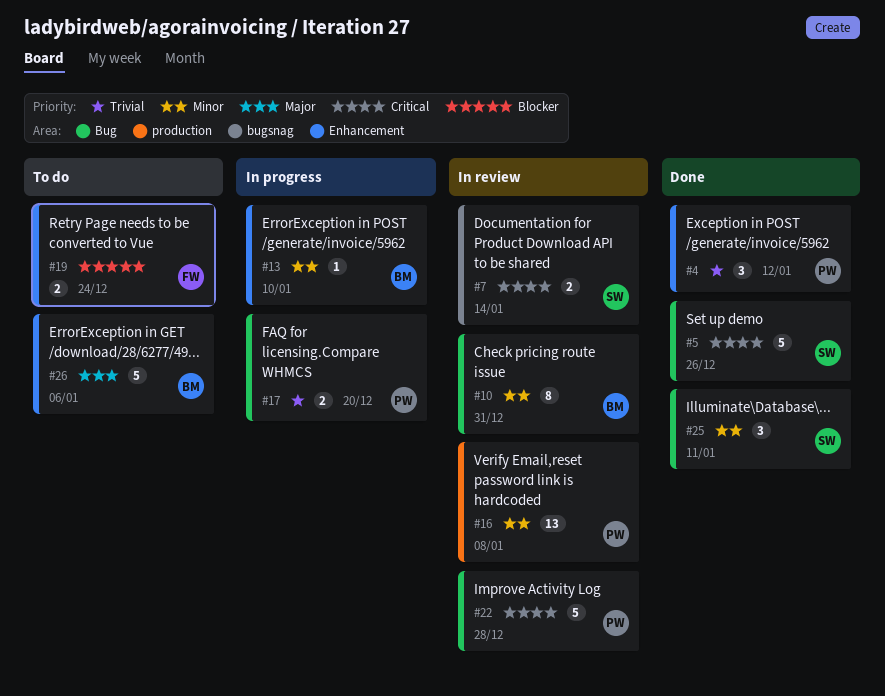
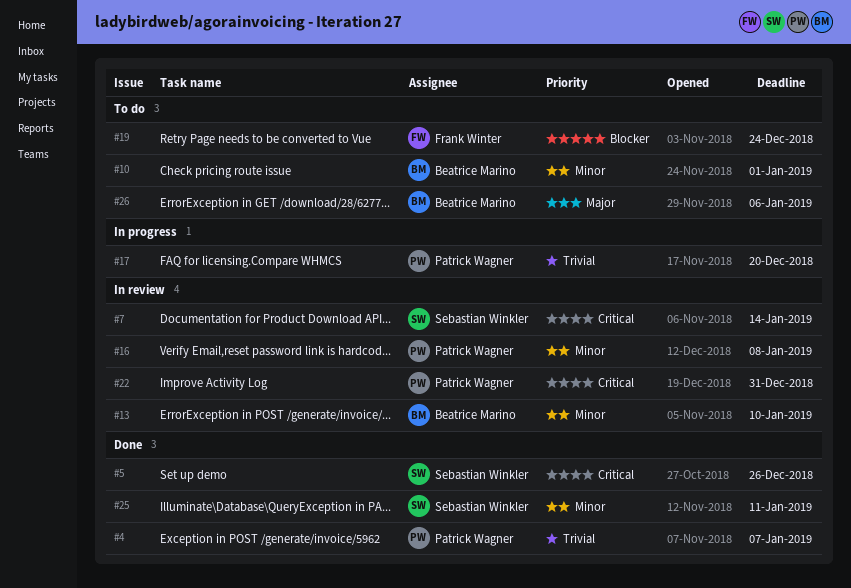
#4, due: Jan 12 -> Jan 7
#10, status: In review -> To do
#10, due: Dec 31 -> Jan 1
#13, status: In progress -> In review
#22, due: Dec 28 -> Dec 31

